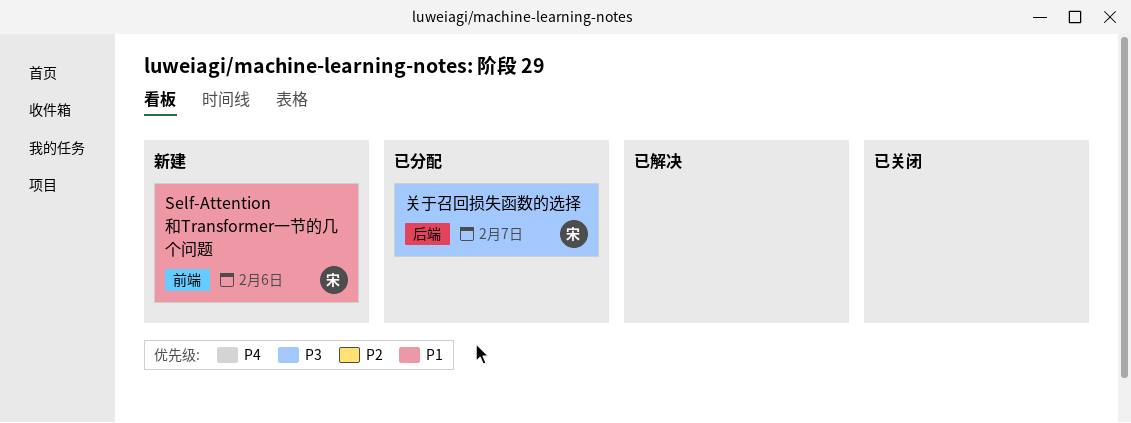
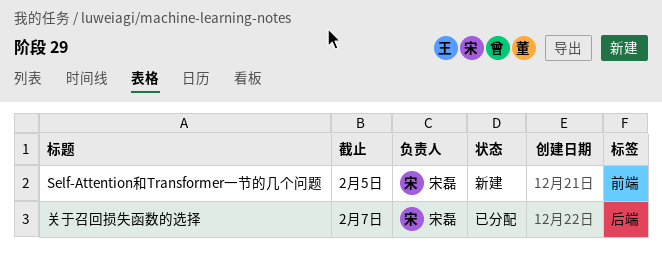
Self-Attention和Transformer一节的几个问题, due: Feb 6 -> Feb 5

